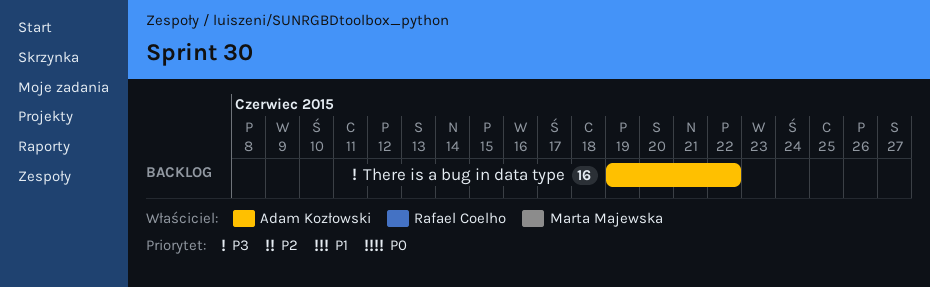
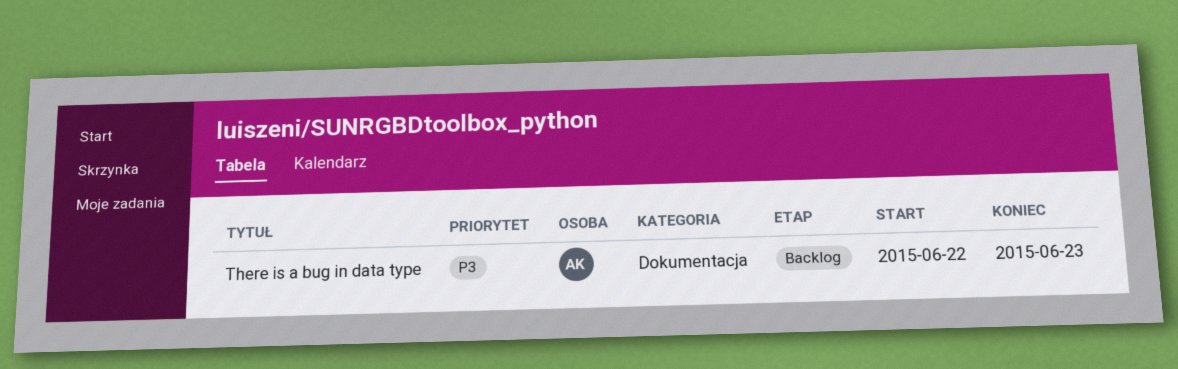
There is a bug in data type, start: Jun 19 -> Jun 22
There is a bug in data type, due: Jun 22 -> Jun 23

